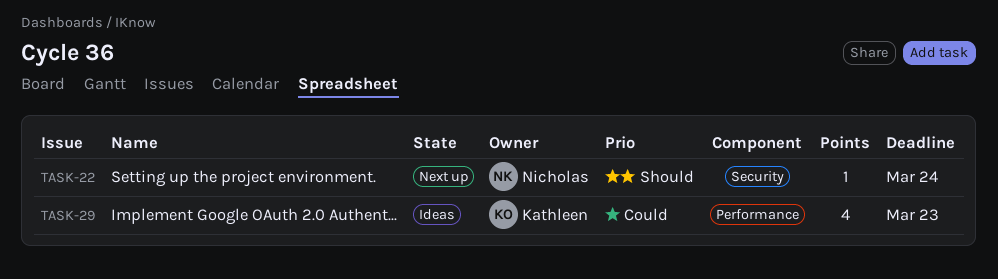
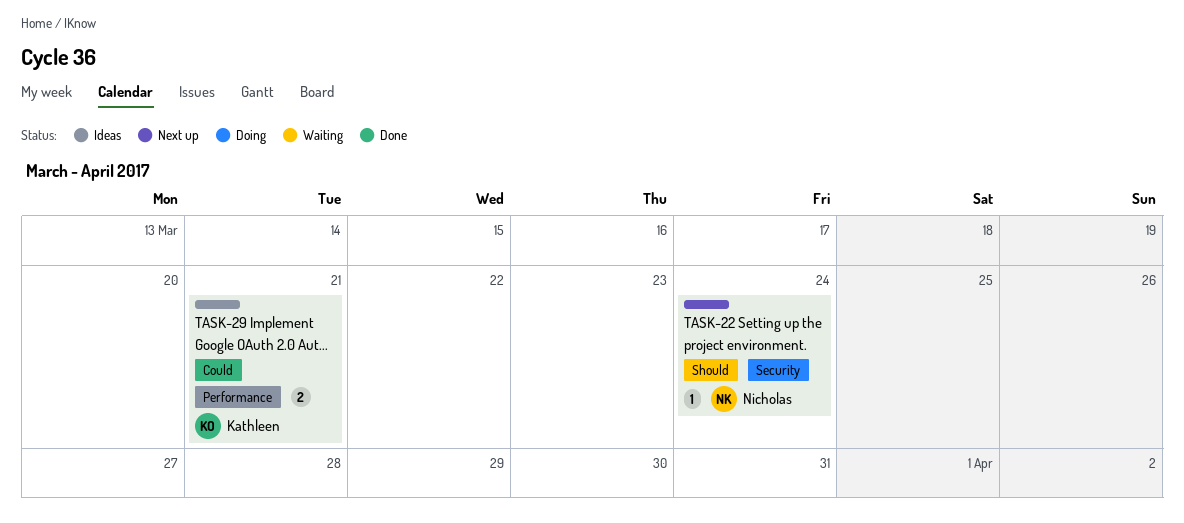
TASK-29, estimate: 4 -> 2
TASK-29, due: Mar 23 -> Mar 21

